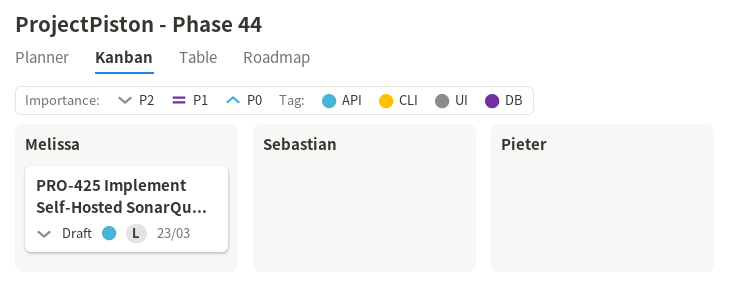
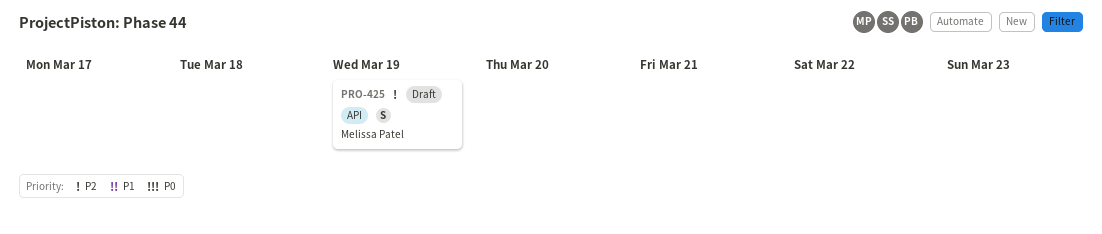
PRO-425, estimate: L -> S
PRO-425, due: Mar 23 -> Mar 19

